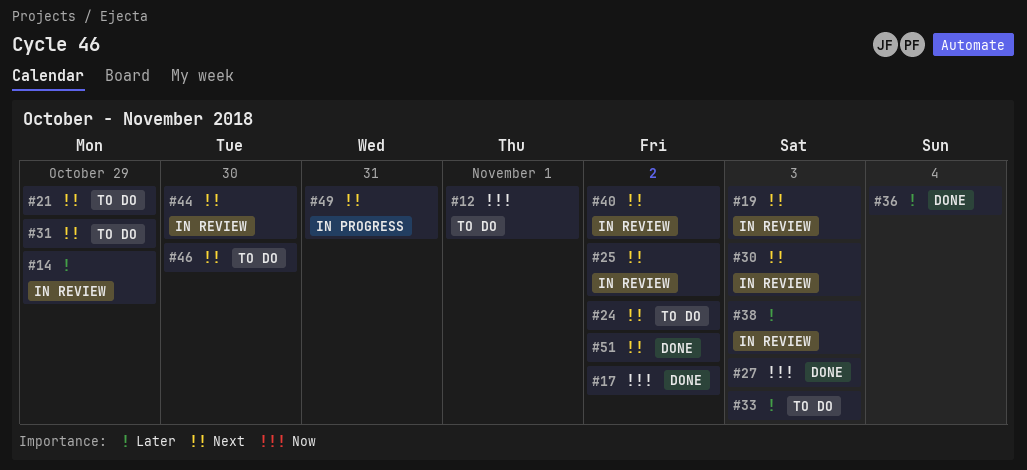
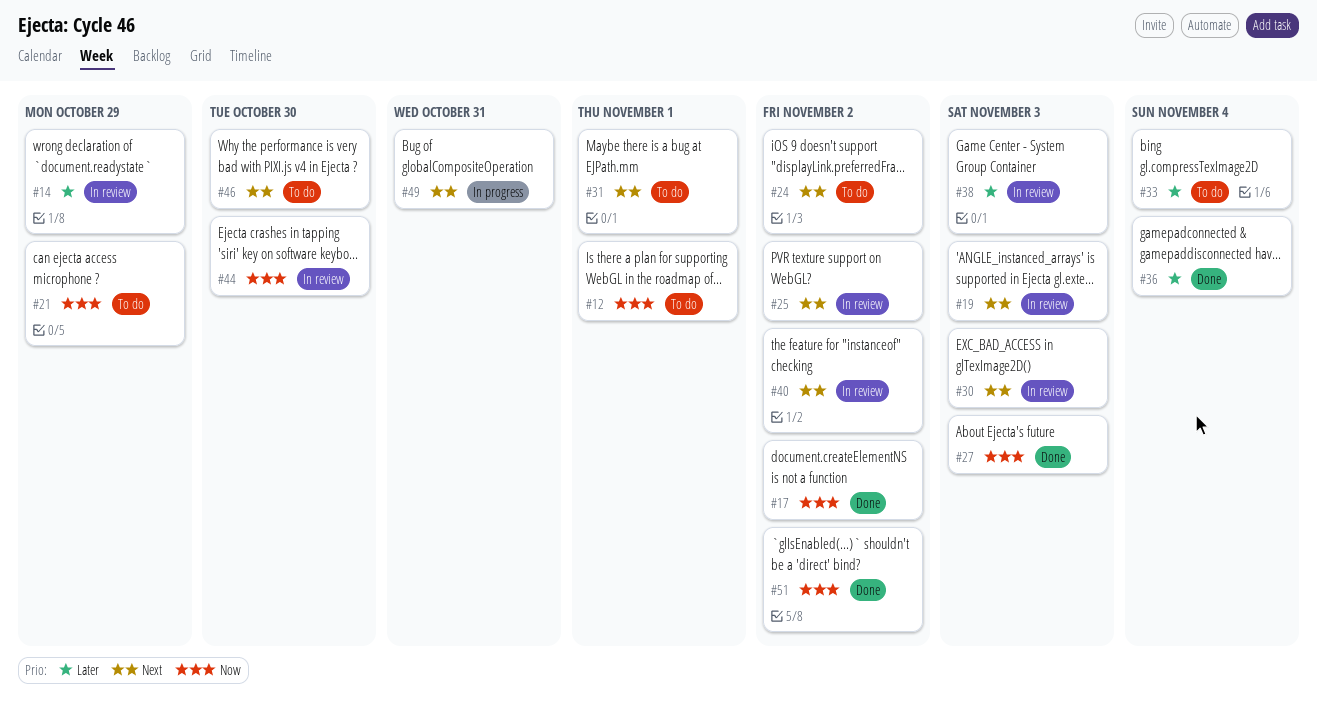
#21, priority: Next -> Now
#31, due: Oct 29 -> Nov 1
#33, due: Nov 3 -> Nov 4
#44, priority: Next -> Now
#51, priority: Next -> Now

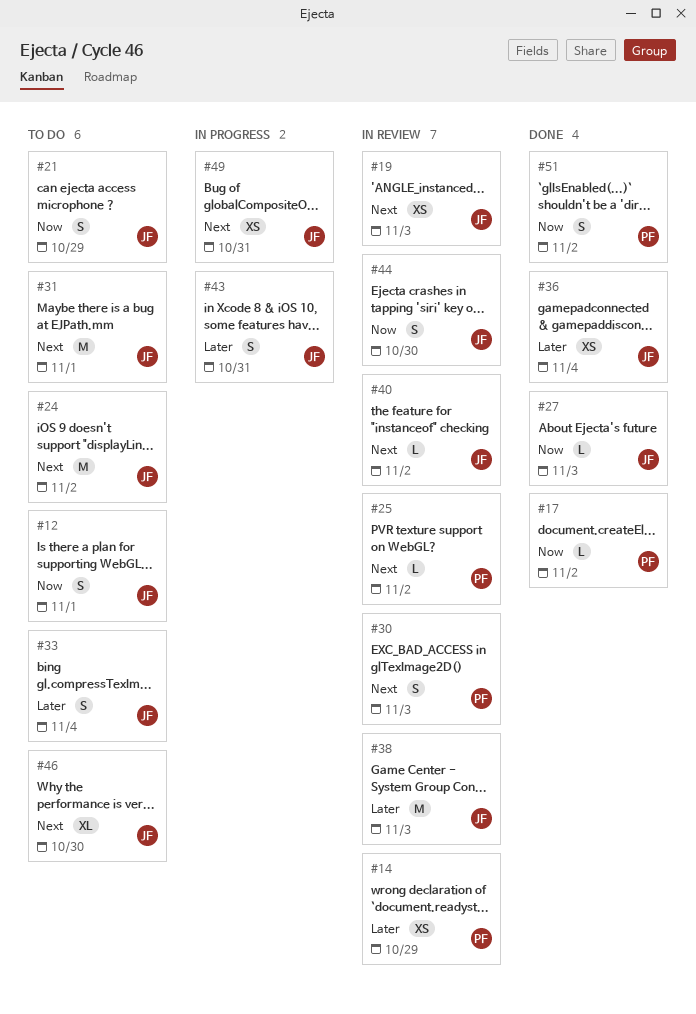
#43: none -> present

